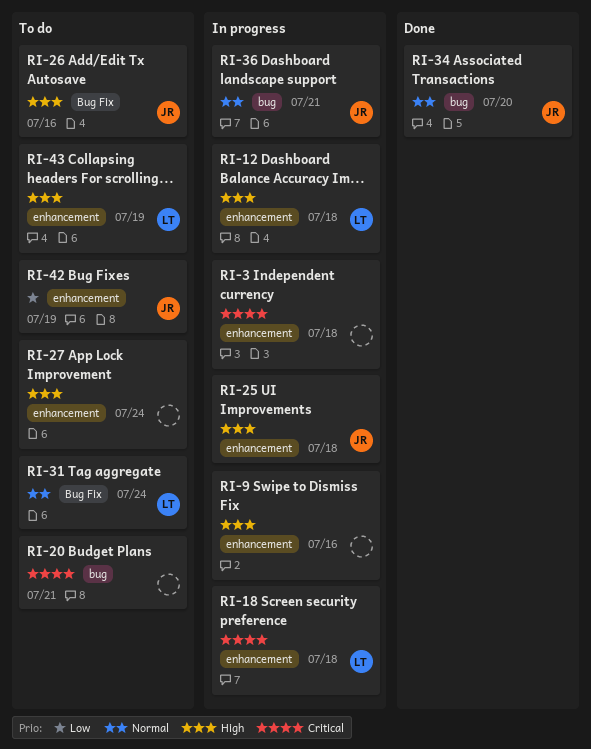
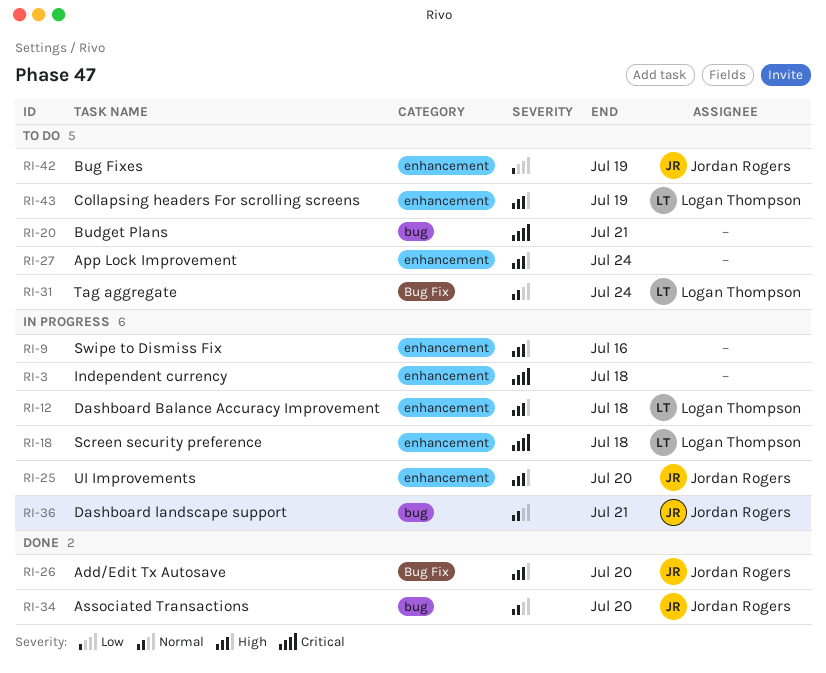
RI-25, due: Jul 18 -> Jul 20
RI-26, status: To do -> Done
RI-26, due: Jul 16 -> Jul 20

